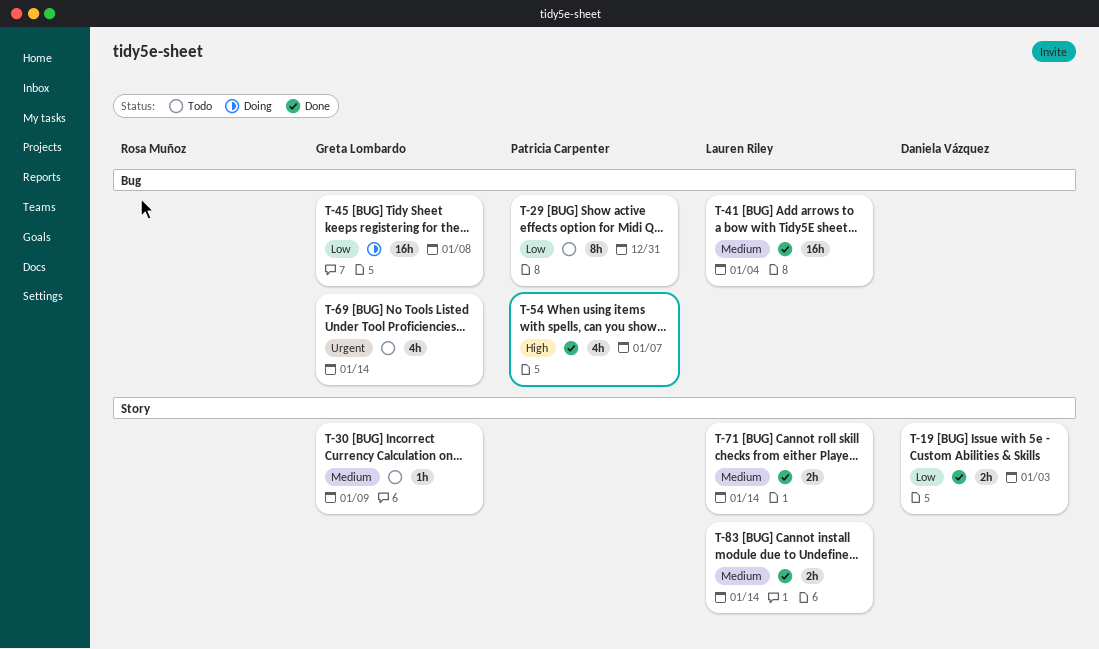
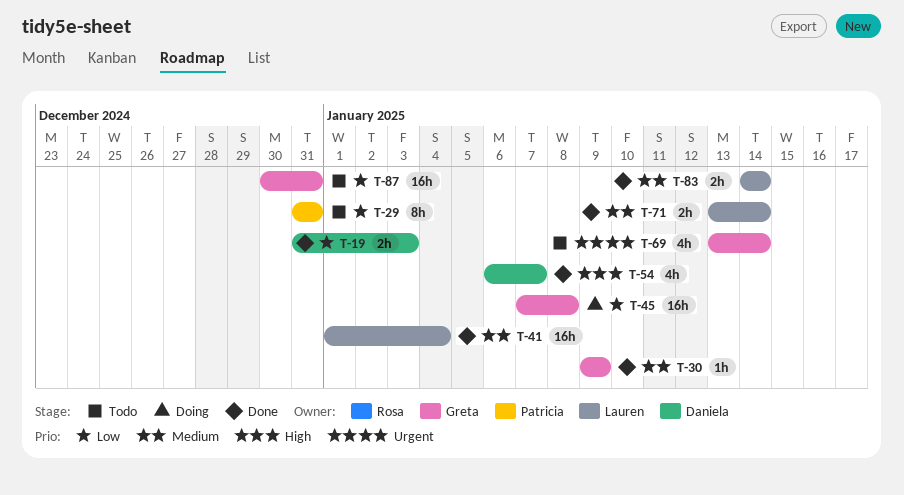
T-30, status: Todo -> Done
T-54, owner: Patricia Carpenter -> Daniela Vázquez
T-87: none -> present

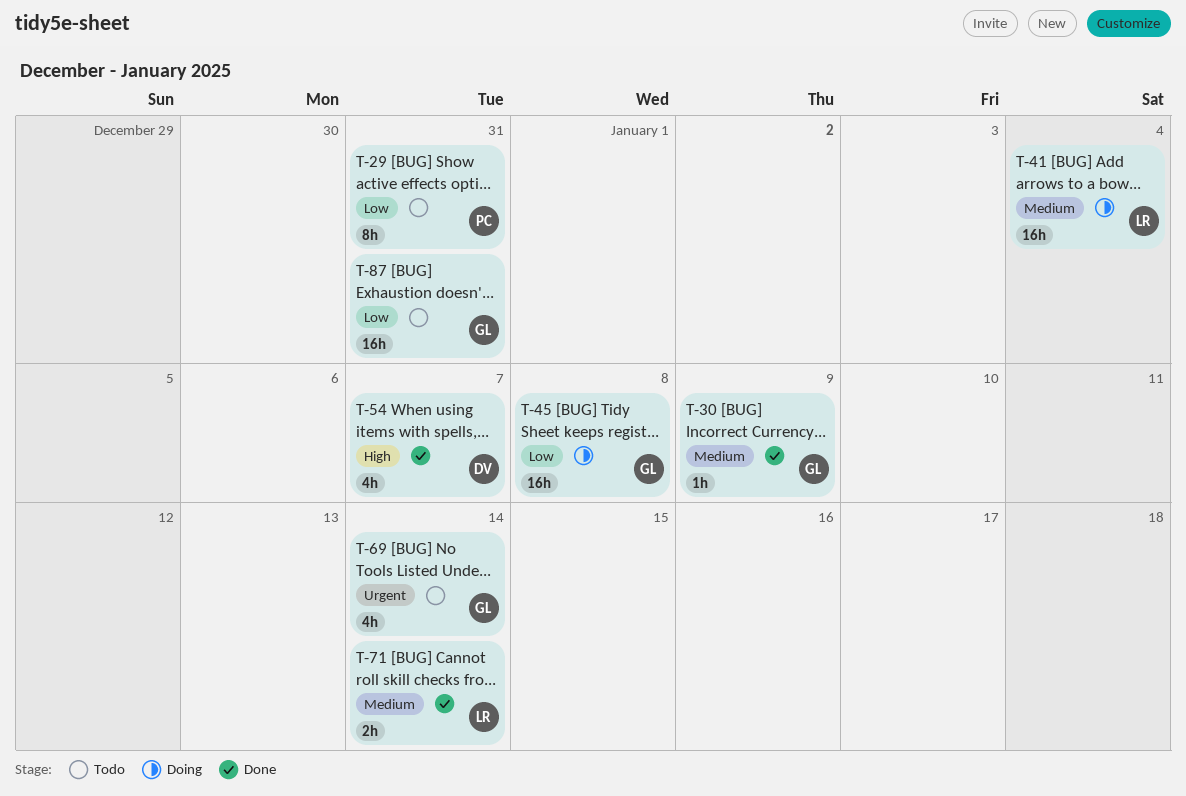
T-19: present -> none
T-41, status: Done -> Doing
T-83: present -> none

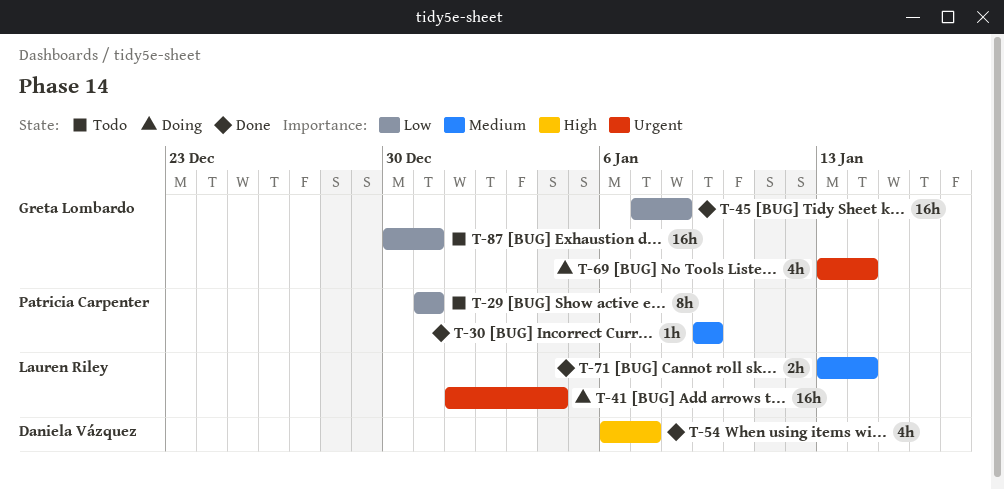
T-30, owner: Greta Lombardo -> Patricia Carpenter
T-41, priority: Medium -> Urgent
T-45, status: Doing -> Done
T-69, status: Todo -> Doing

